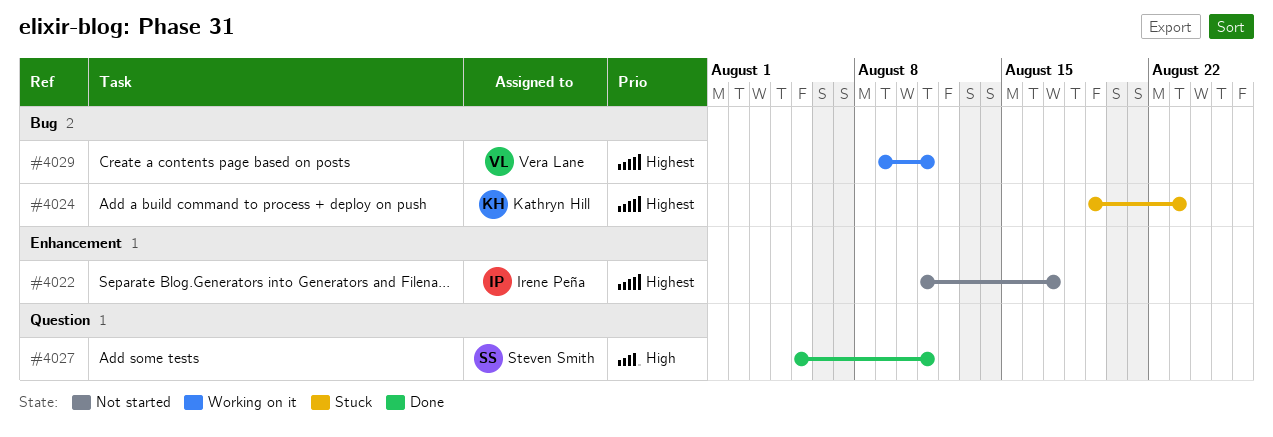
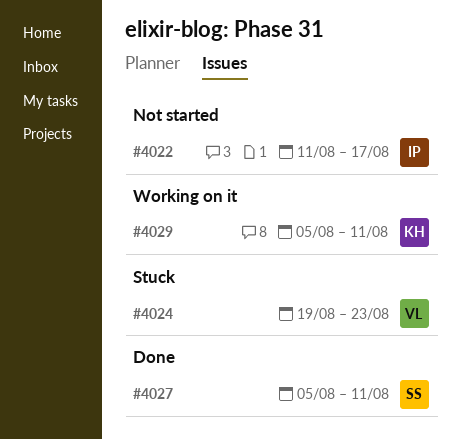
#4024, owner: Kathryn Hill -> Vera Lane
#4029, owner: Vera Lane -> Kathryn Hill
#4029, start: Aug 9 -> Aug 5

